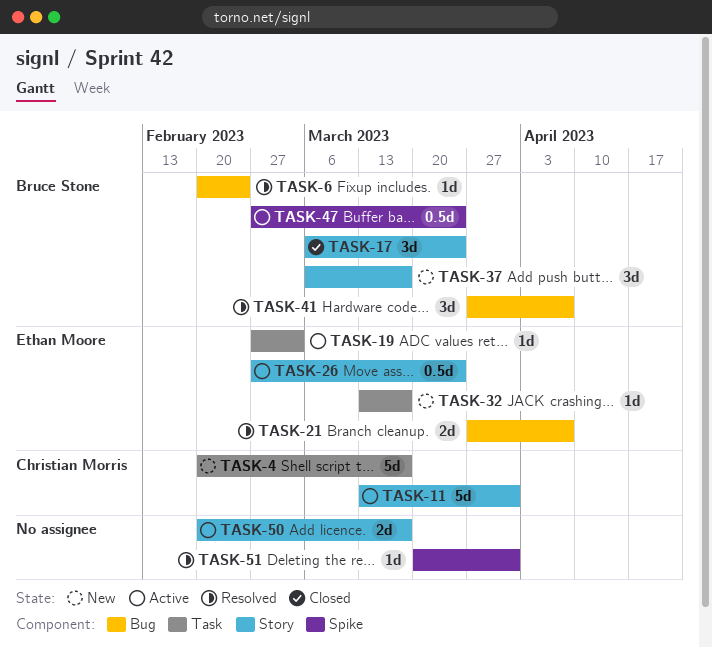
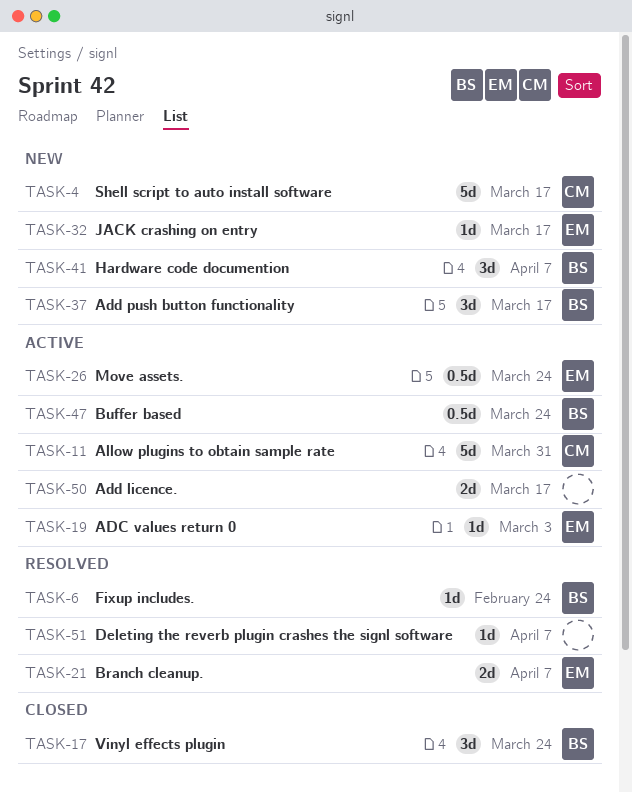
TASK-41, status: Resolved -> New
TASK-51, due: Mar 31 -> Apr 7

